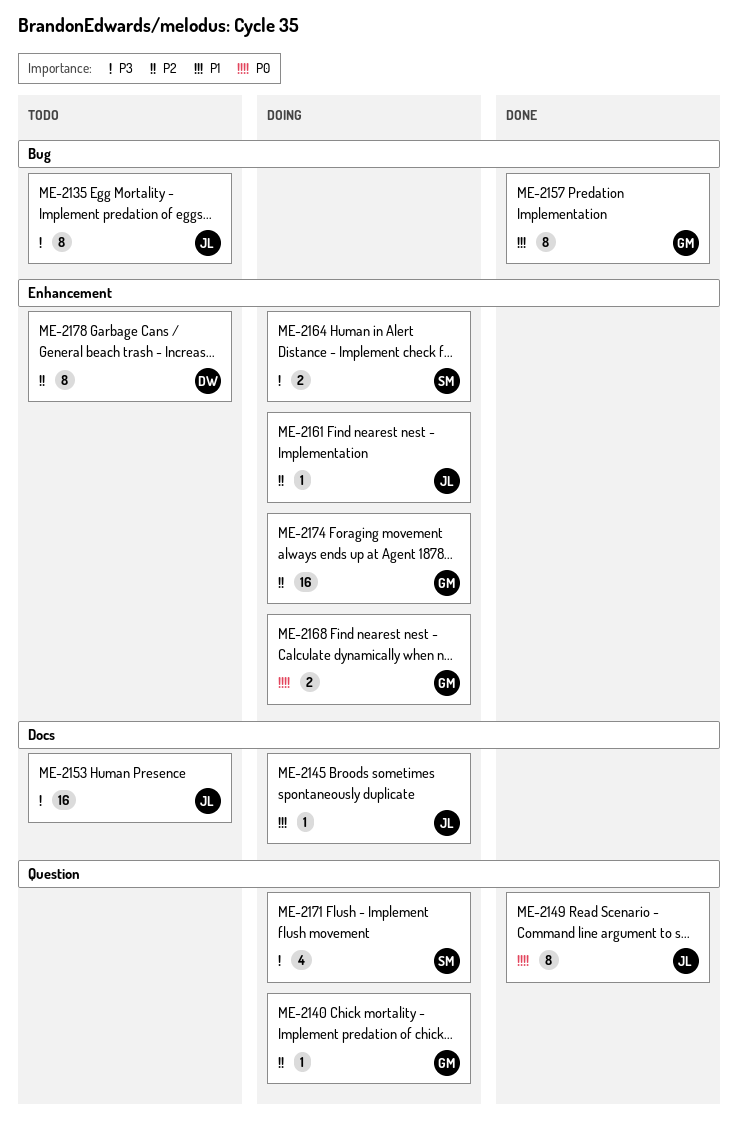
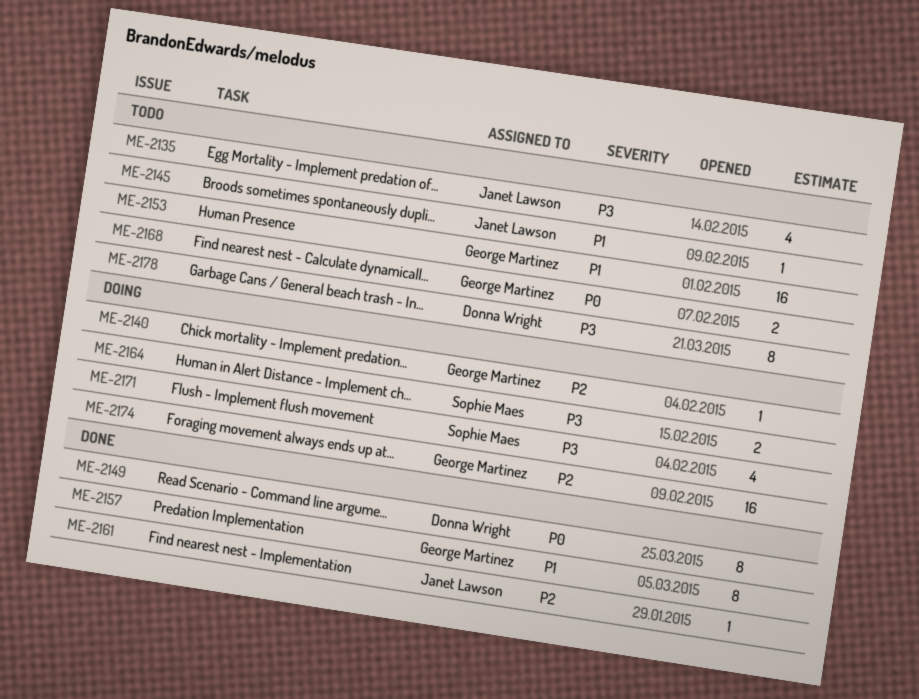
ME-2135, estimate: 8 -> 4
ME-2145, status: Doing -> Todo
ME-2149, owner: Janet Lawson -> Donna Wright
ME-2153, owner: Janet Lawson -> George Martinez
ME-2153, priority: P3 -> P1
ME-2161, status: Doing -> Done
ME-2168, status: Doing -> Todo
ME-2178, priority: P2 -> P3

